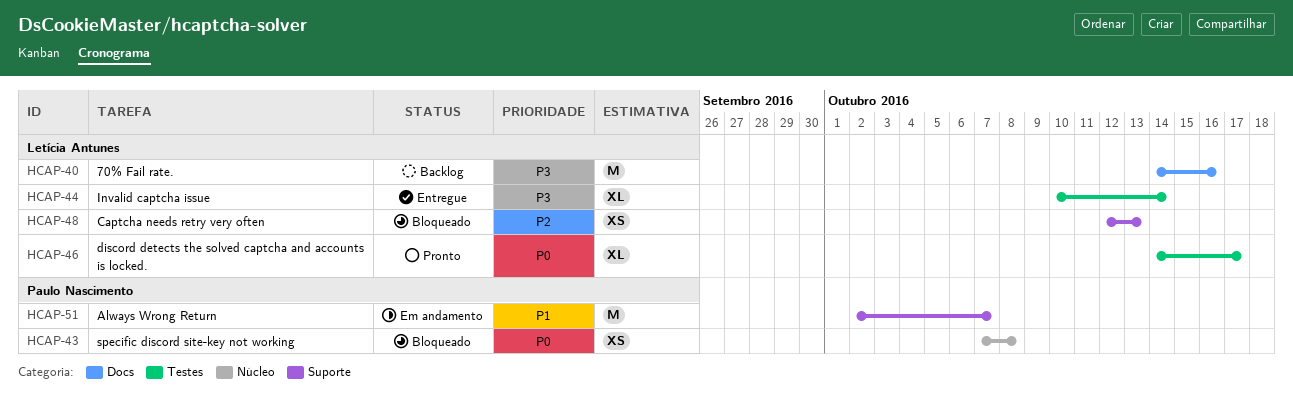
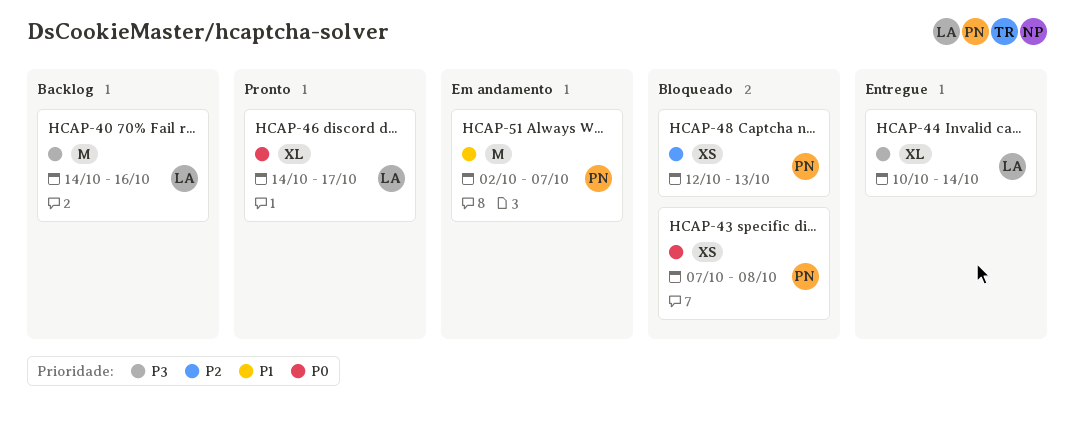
HCAP-48, owner: Letícia Antunes -> Paulo Nascimento

